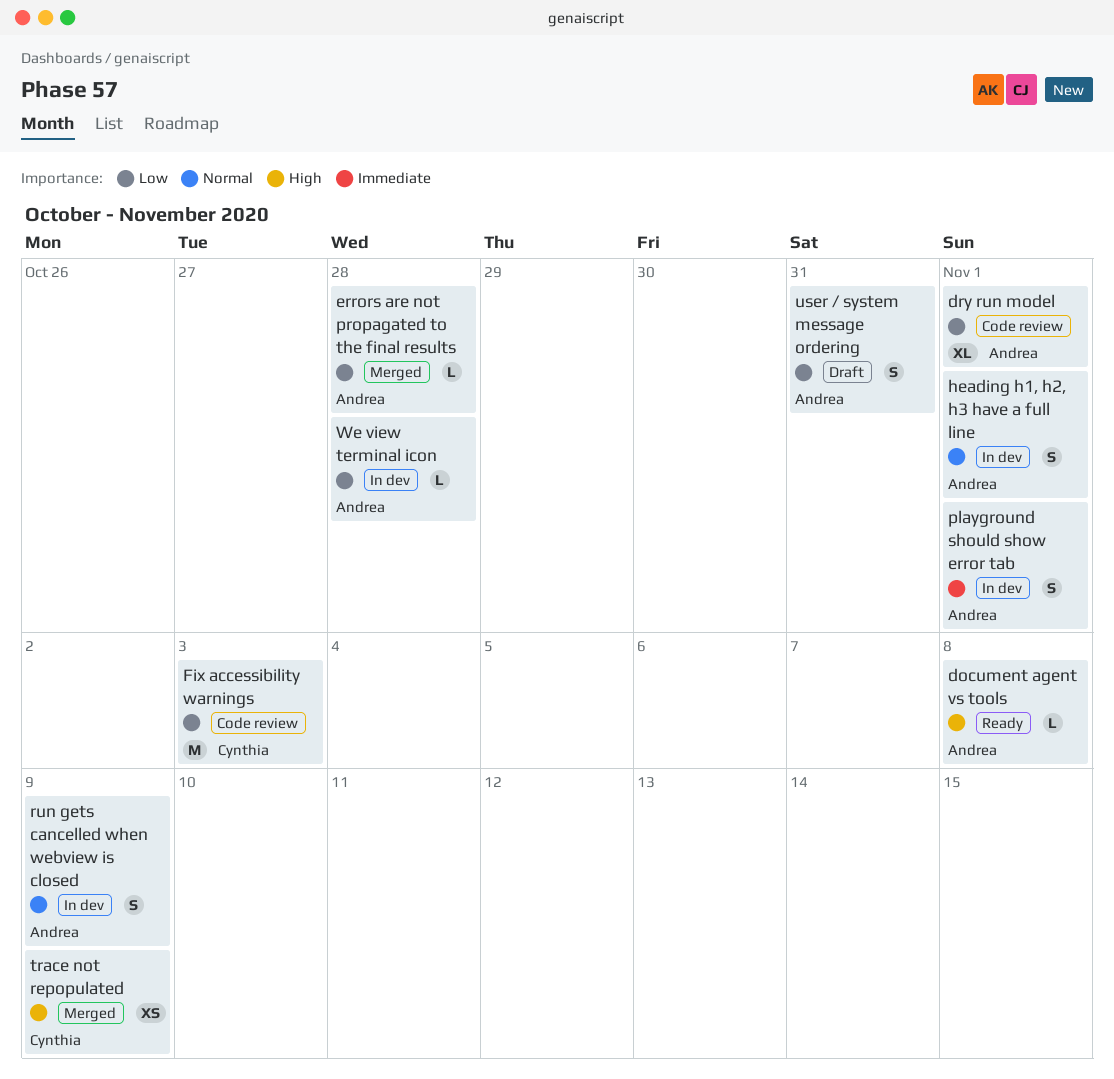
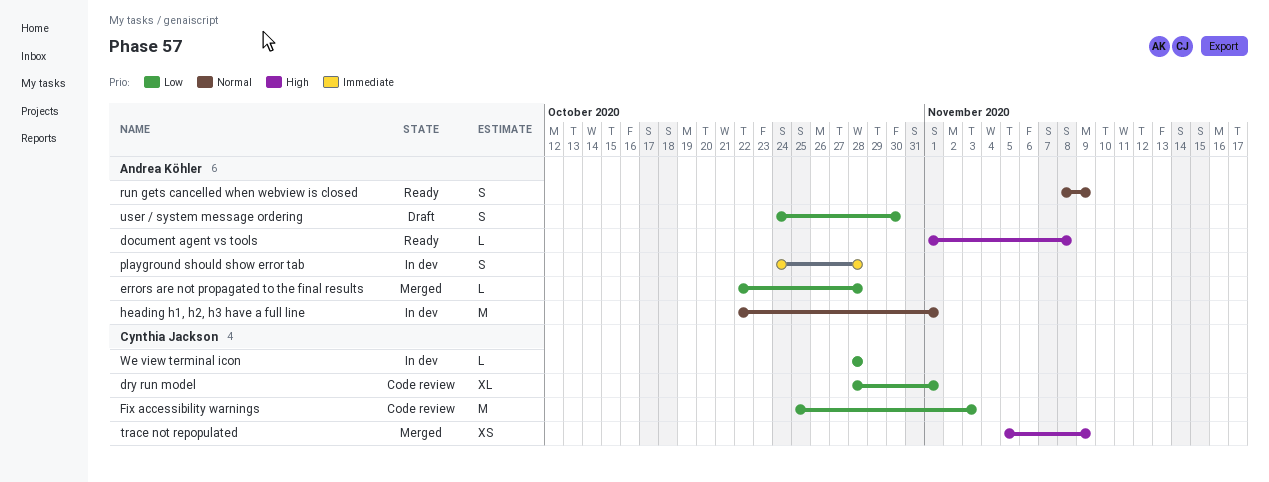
dry run model, owner: Andrea Köhler -> Cynthia Jackson
heading h1, h2, h3 have a full line, estimate: S -> M
playground should show error tab, due: Nov 1 -> Oct 28
run gets cancelled when webview is closed, status: In dev -> Ready
user / system message ordering, due: Oct 31 -> Oct 30
We view terminal icon, owner: Andrea Köhler -> Cynthia Jackson

